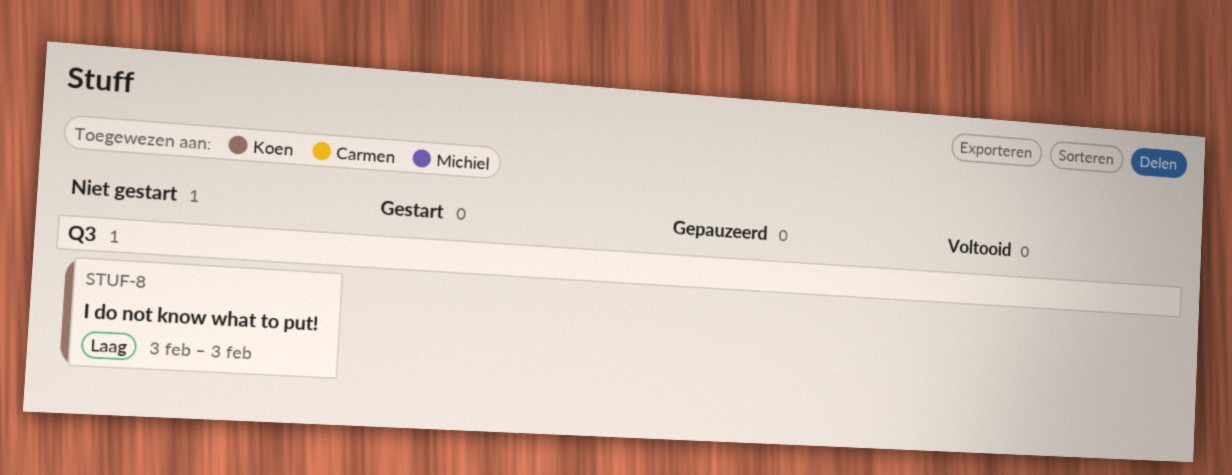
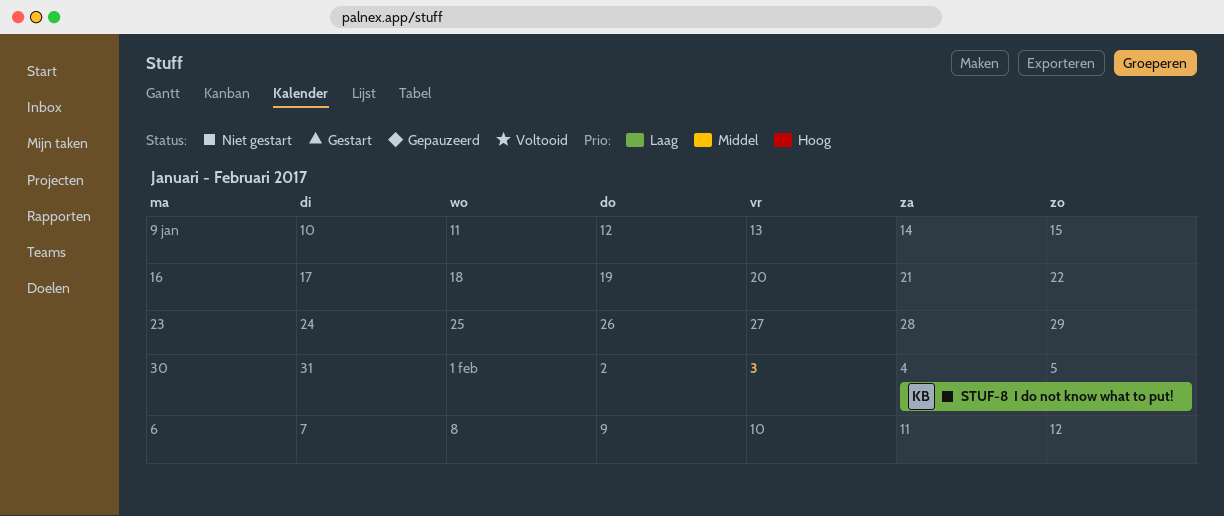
STUF-8, start: Feb 3 -> Feb 4
STUF-8, due: Feb 3 -> Feb 5

